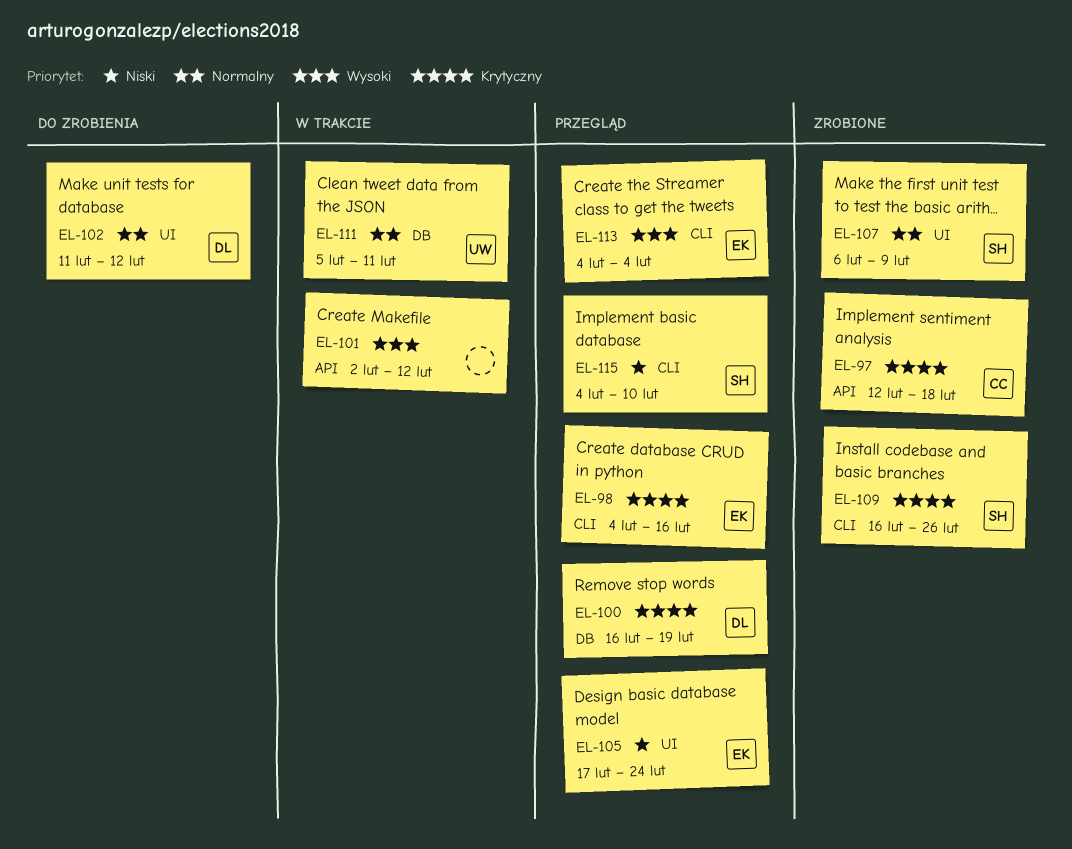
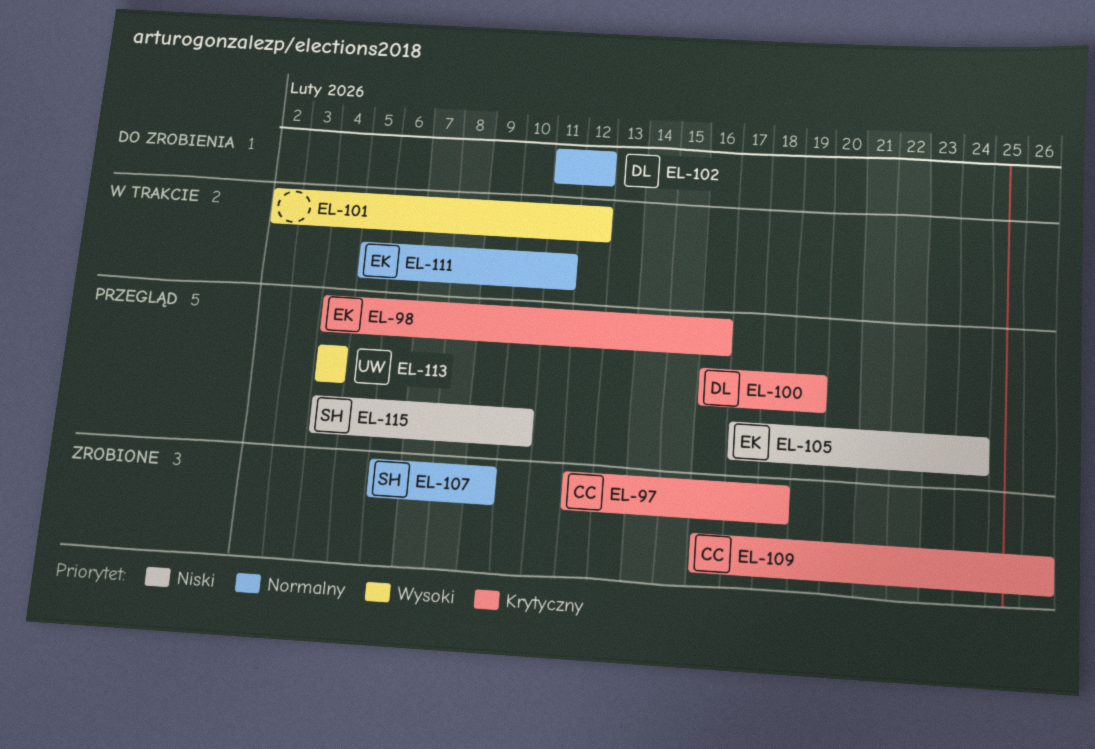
EL-109, owner: SH -> CC
EL-111, owner: UW -> EK
EL-113, owner: EK -> UW

